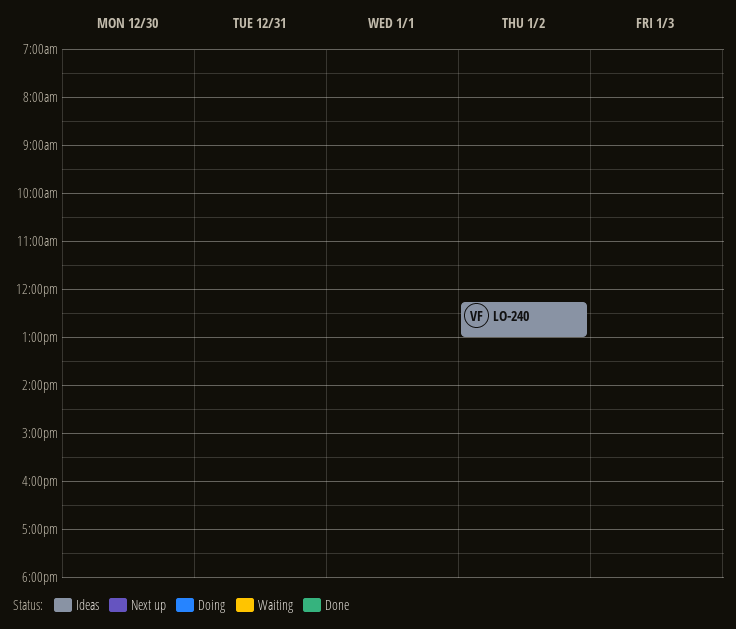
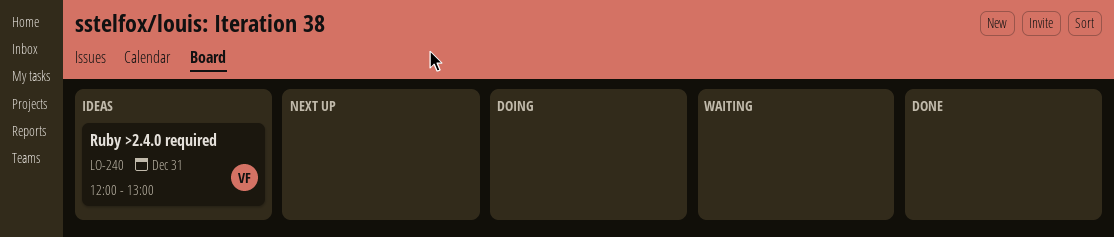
LO-240, day: Jan 2 -> Dec 31
LO-240, begins: 12:15 -> 12:00

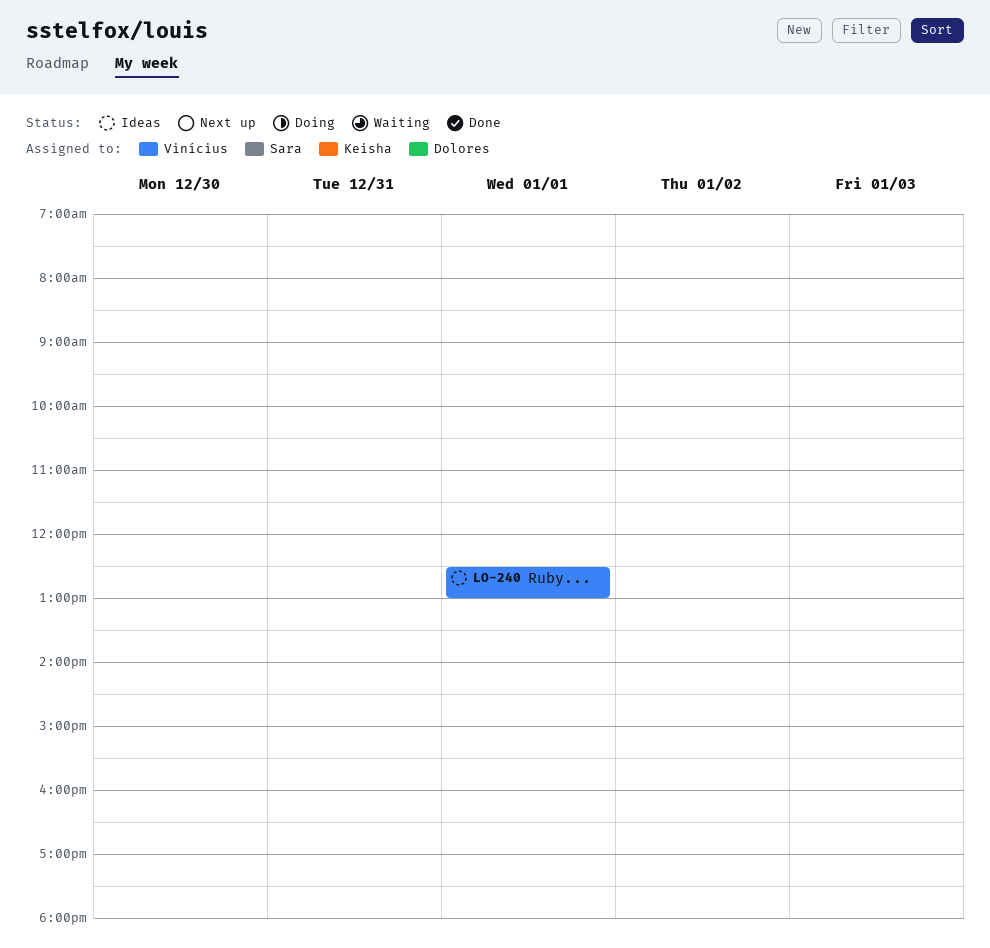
LO-240, day: Dec 31 -> Jan 1
LO-240, begins: 12:00 -> 12:30

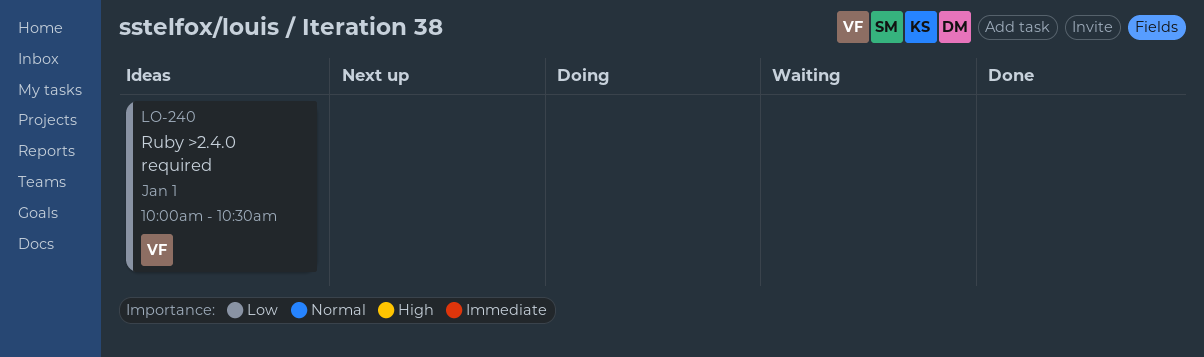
LO-240, begins: 12:30 -> 10:00
LO-240, ends: 13:00 -> 10:30

